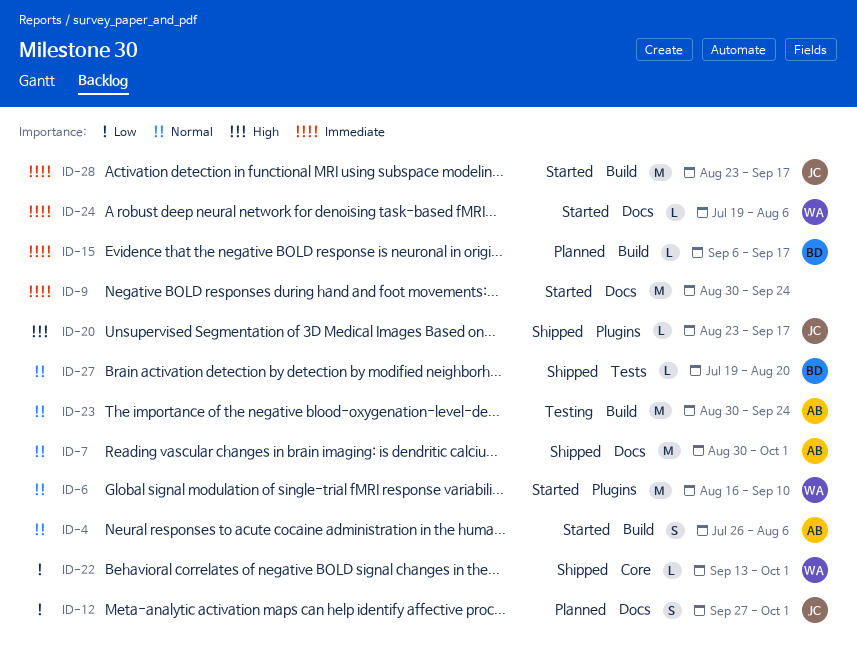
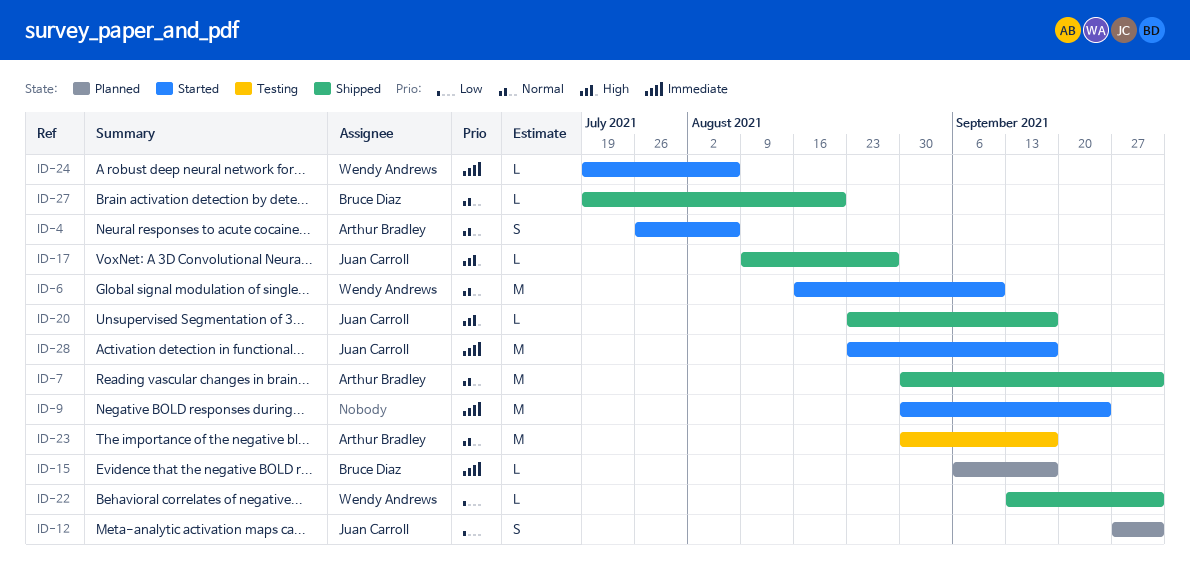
ID-17: none -> present
ID-23, due: Sep 24 -> Sep 17

